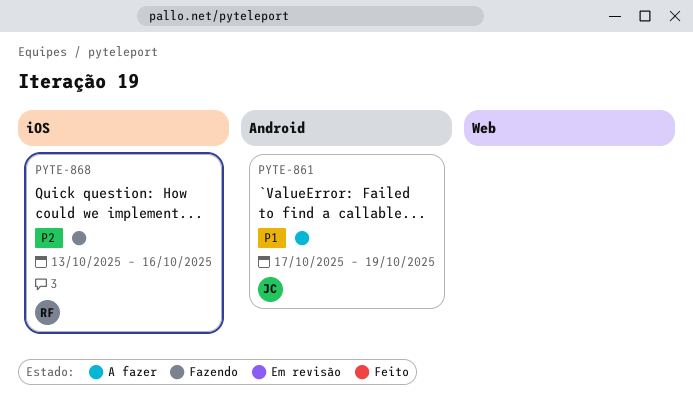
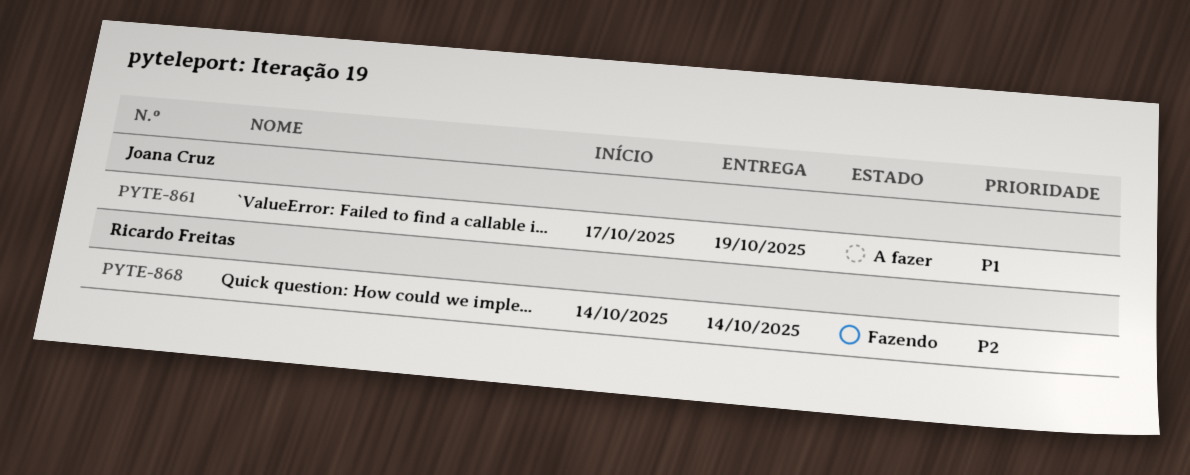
PYTE-868, start: Oct 13 -> Oct 14
PYTE-868, due: Oct 16 -> Oct 14

